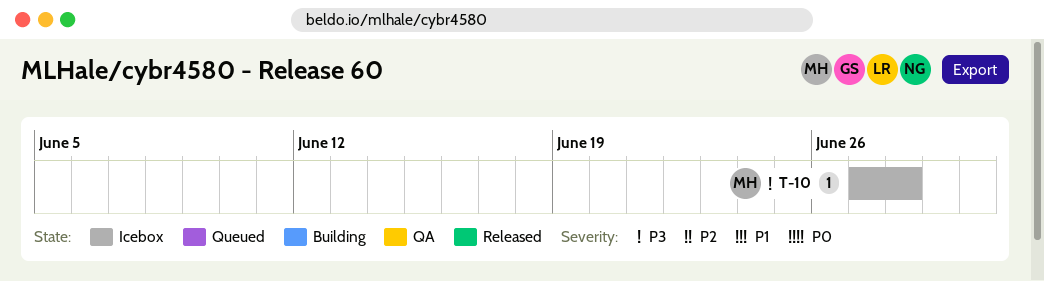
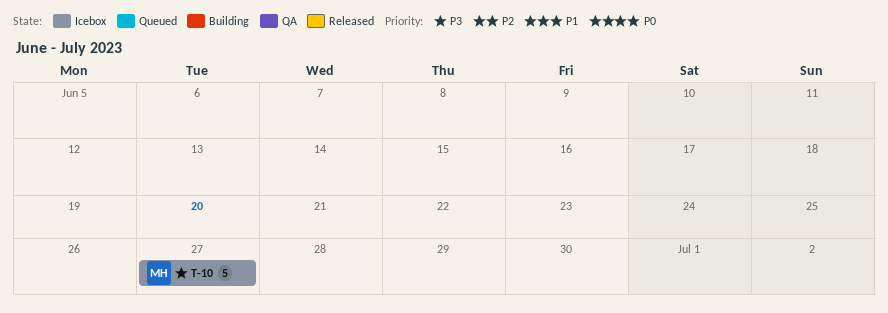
T-10, estimate: 1 -> 5
T-10, due: Jun 28 -> Jun 27

